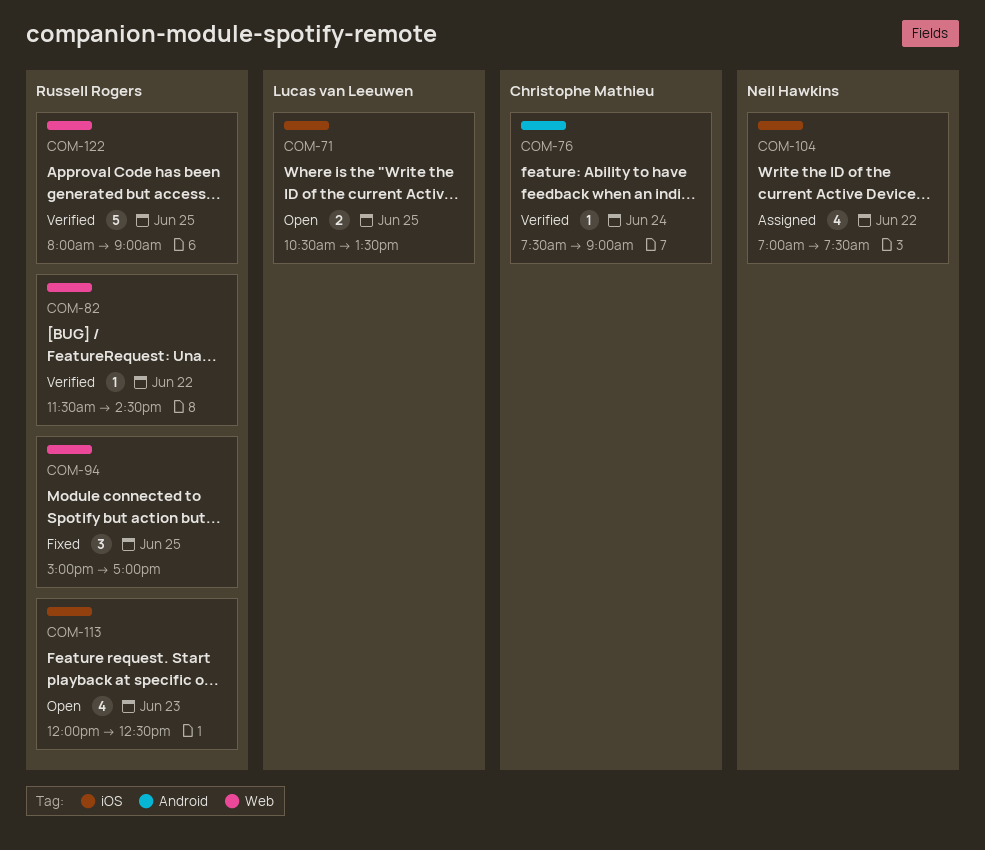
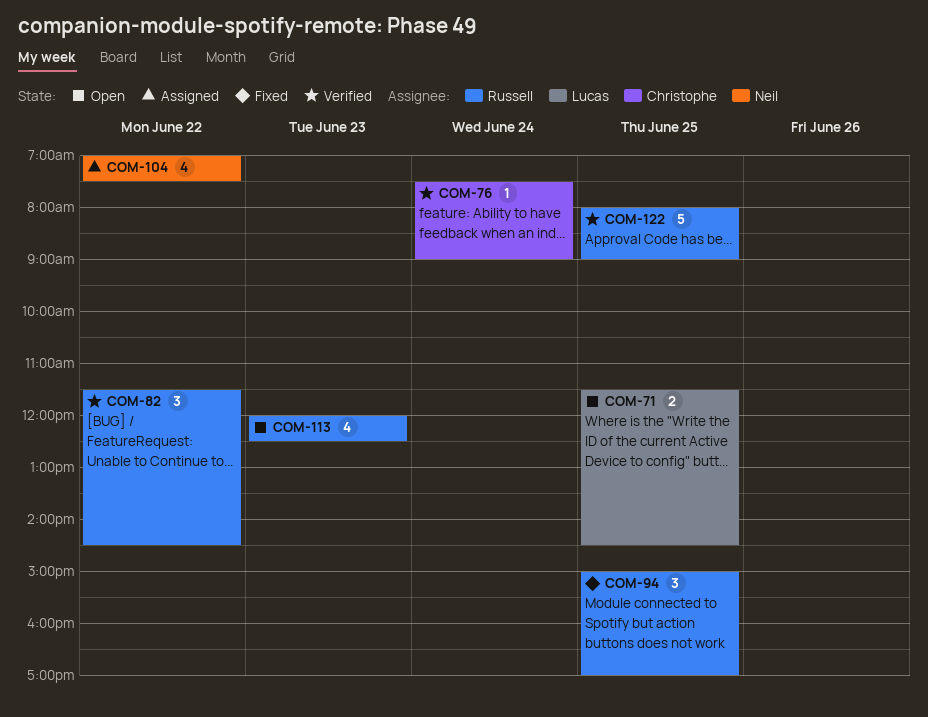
COM-71, begins: 10:30 -> 11:30
COM-71, ends: 13:30 -> 14:30
COM-82, estimate: 1 -> 3

